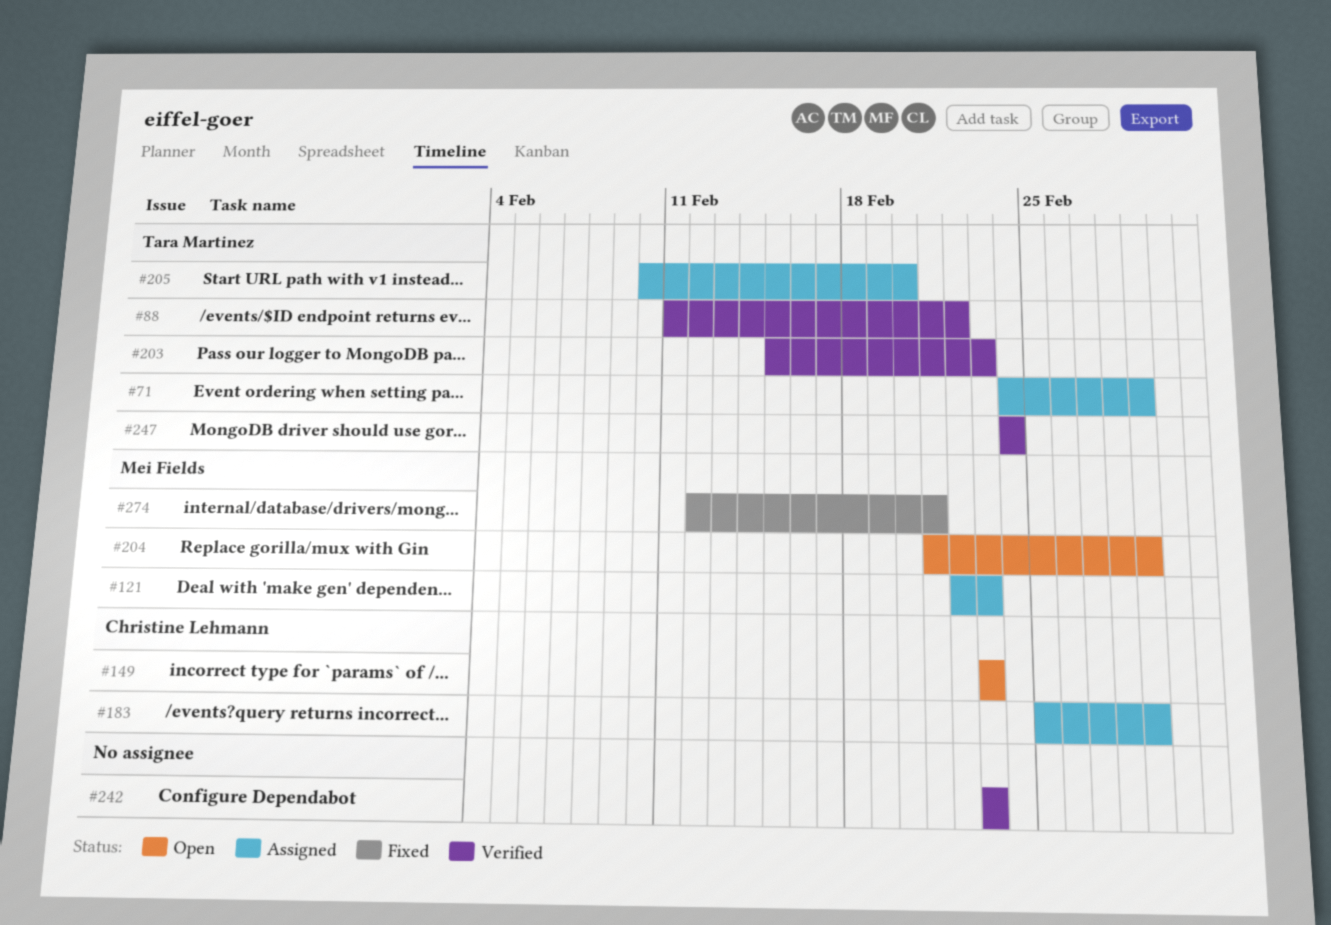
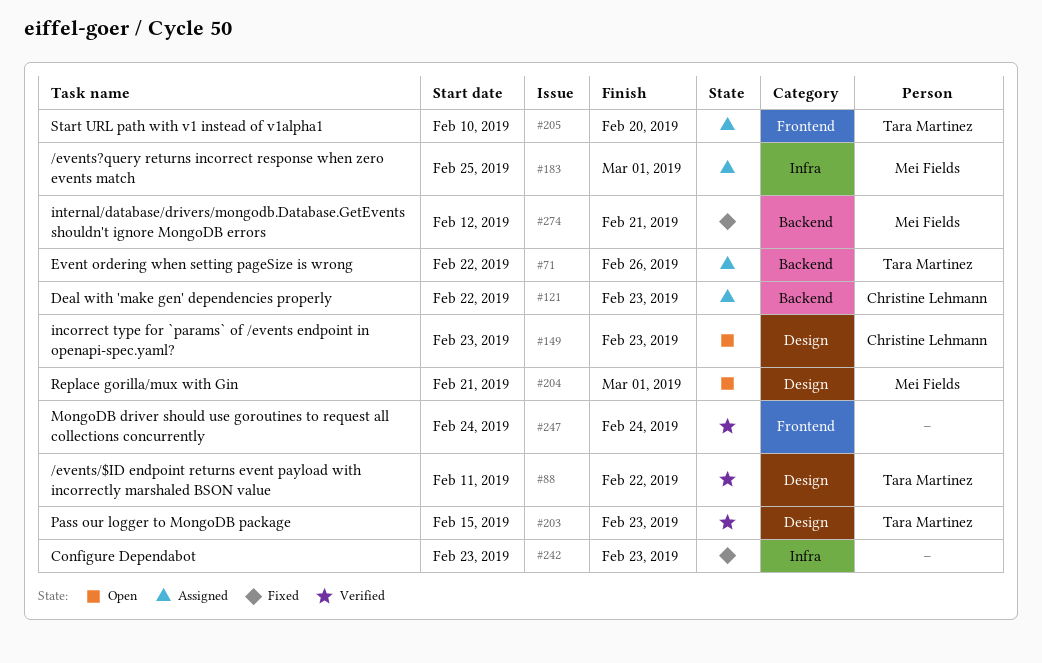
#71, start: Feb 24 -> Feb 22
#71, due: Mar 1 -> Feb 26
#121, owner: Mei Fields -> Christine Lehmann
#183, owner: Christine Lehmann -> Mei Fields
#242, status: Verified -> Fixed
#247, owner: Tara Martinez -> none

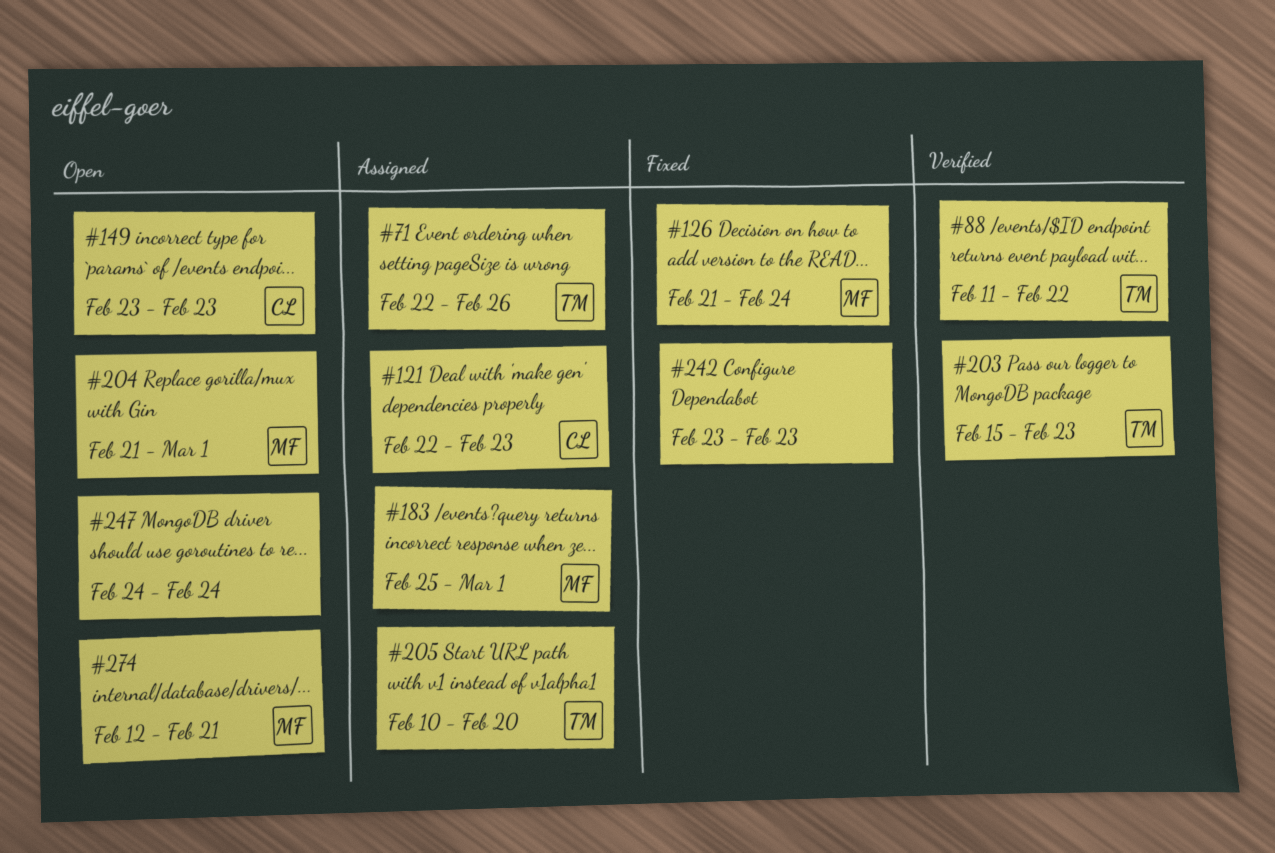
#126: none -> present
#247, status: Verified -> Open
#274, status: Fixed -> Open

